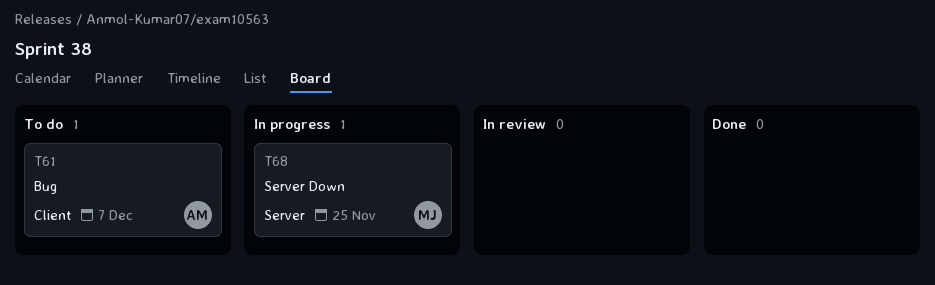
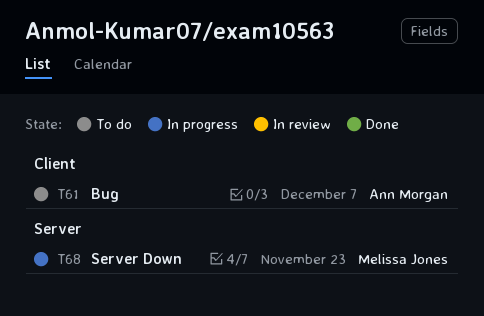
T68, due: Nov 25 -> Nov 23

